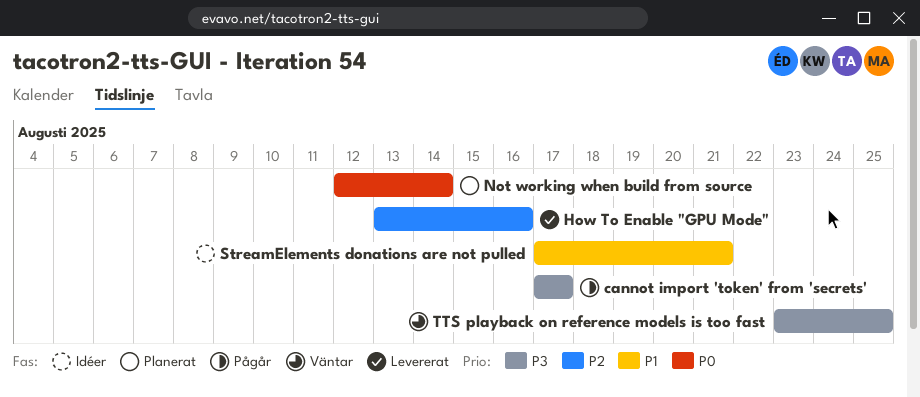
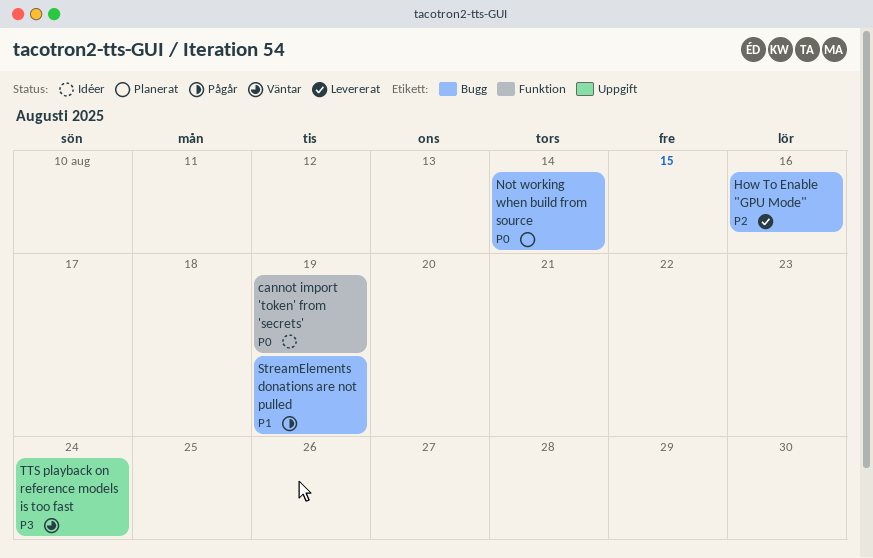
cannot import 'token' from 'secrets', status: Pågår -> Idéer
cannot import 'token' from 'secrets', priority: P3 -> P0
cannot import 'token' from 'secrets', due: Aug 17 -> Aug 19
StreamElements donations are not pulled, status: Idéer -> Pågår
StreamElements donations are not pulled, due: Aug 21 -> Aug 19
TTS playback on reference models is too fast, due: Aug 25 -> Aug 24

